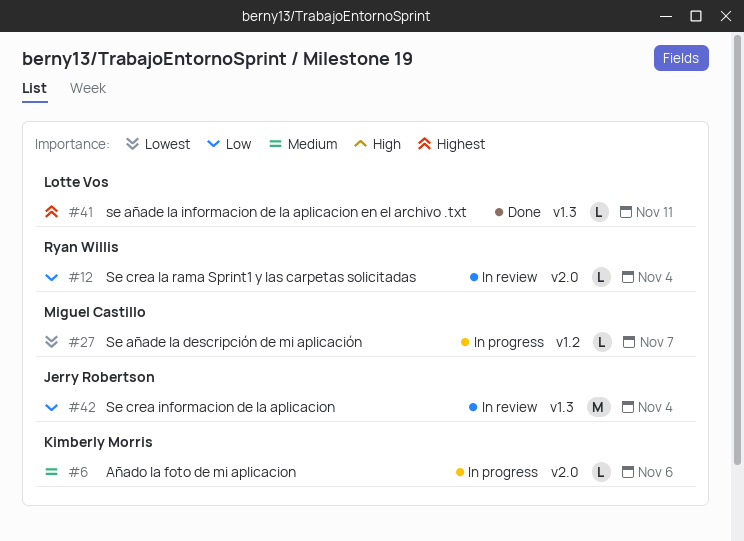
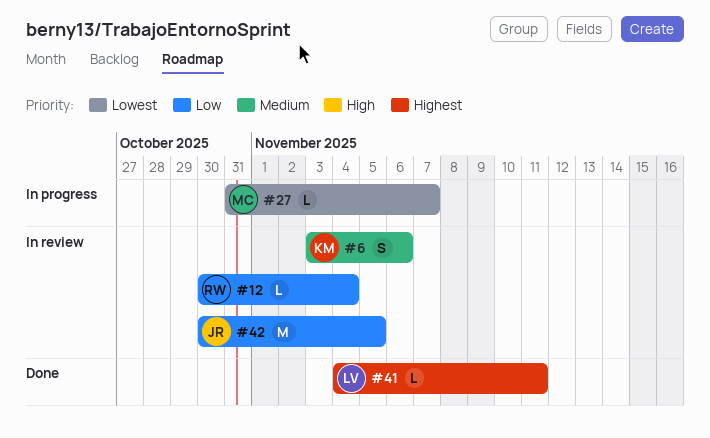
#6, status: In progress -> In review
#6, estimate: L -> S
#42, due: Nov 4 -> Nov 5

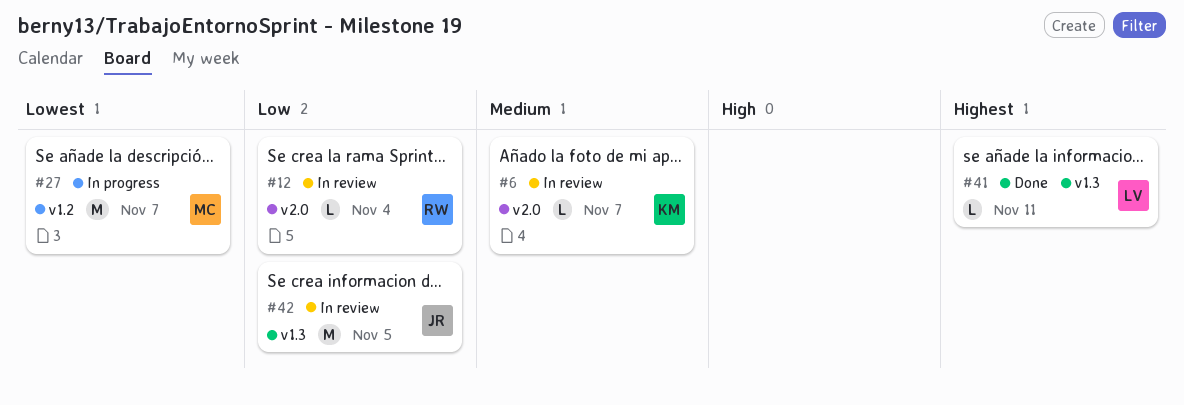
#6, estimate: S -> L
#6, due: Nov 6 -> Nov 7
#27, estimate: L -> M

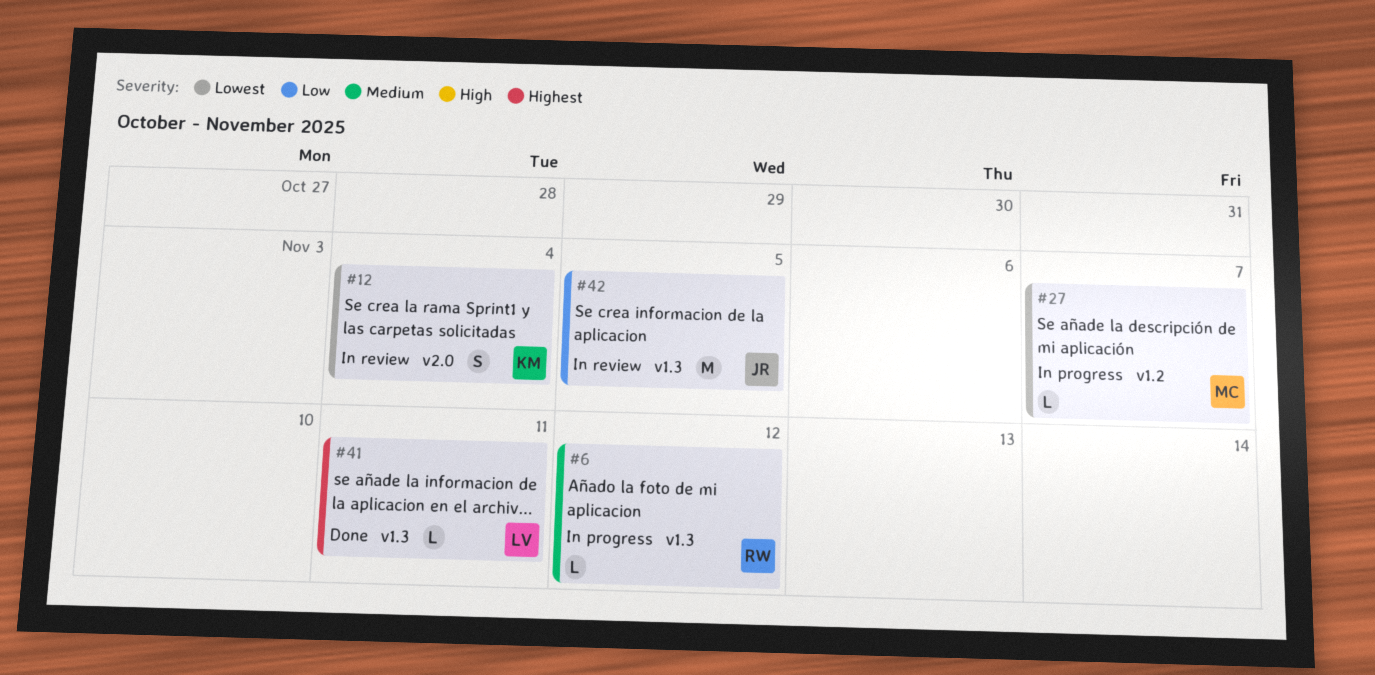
#6, status: In review -> In progress
#6, owner: KM -> RW
#6, label: v2.0 -> v1.3
#6, due: Nov 7 -> Nov 12
#12, owner: RW -> KM
#12, priority: Low -> Lowest
#12, estimate: L -> S
#27, estimate: M -> L

